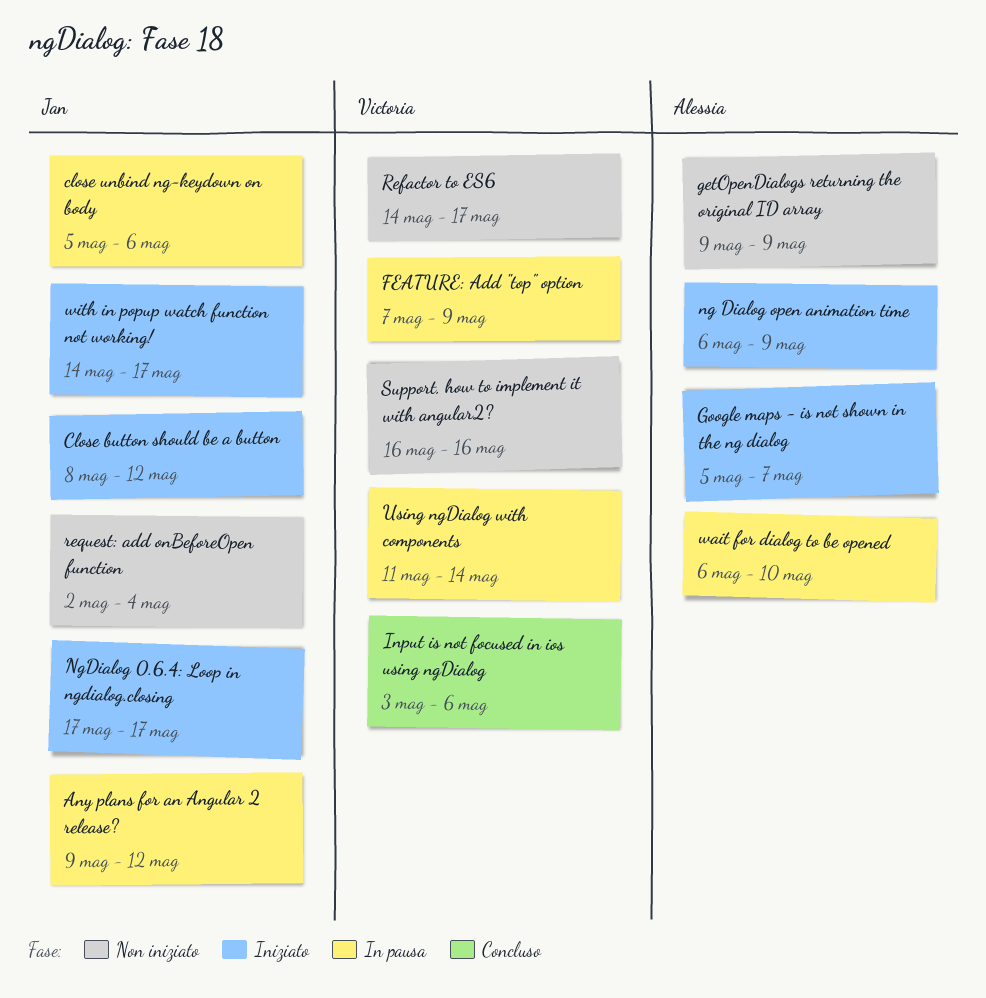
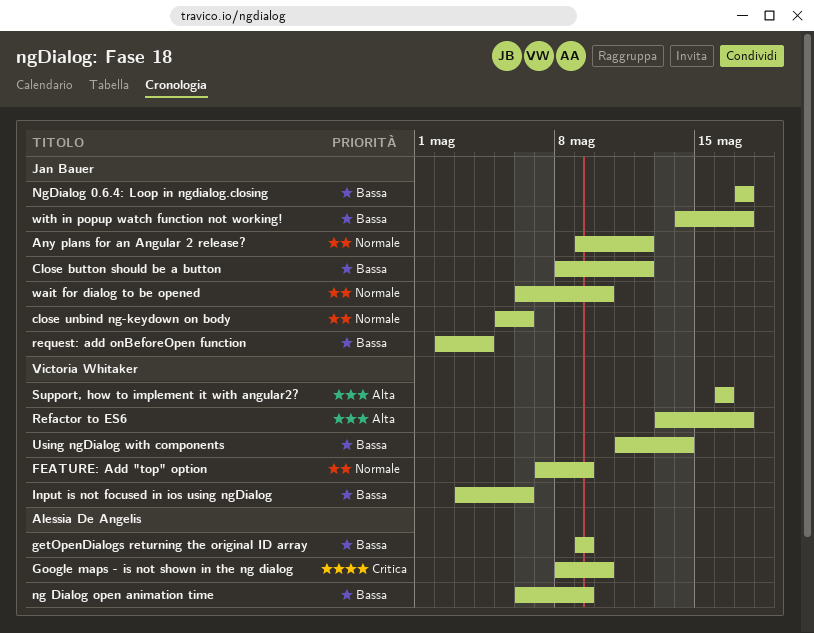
Google maps - is not shown in the ng dialog, start: May 5 -> May 8
Google maps - is not shown in the ng dialog, due: May 7 -> May 10
Refactor to ES6, start: May 14 -> May 13
wait for dialog to be opened, owner: Alessia De Angelis -> Jan Bauer

